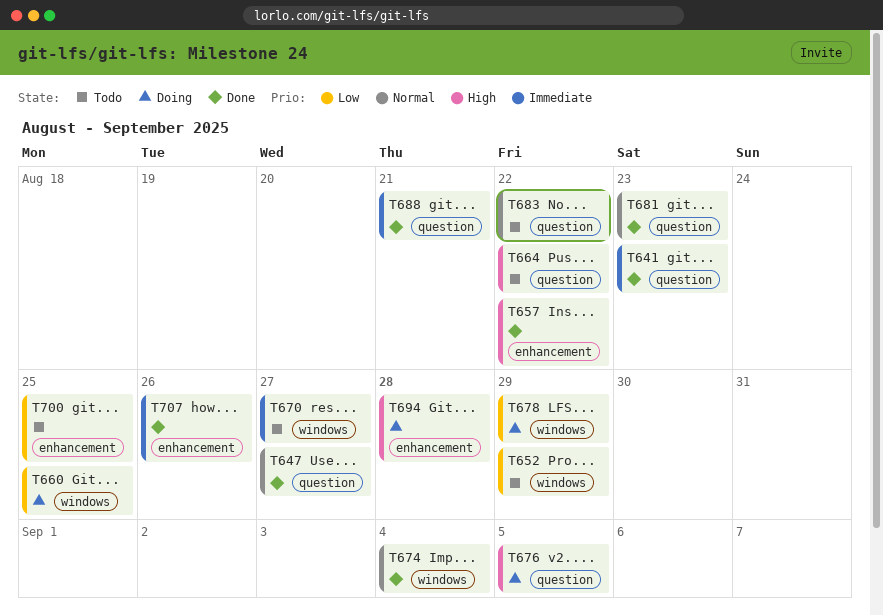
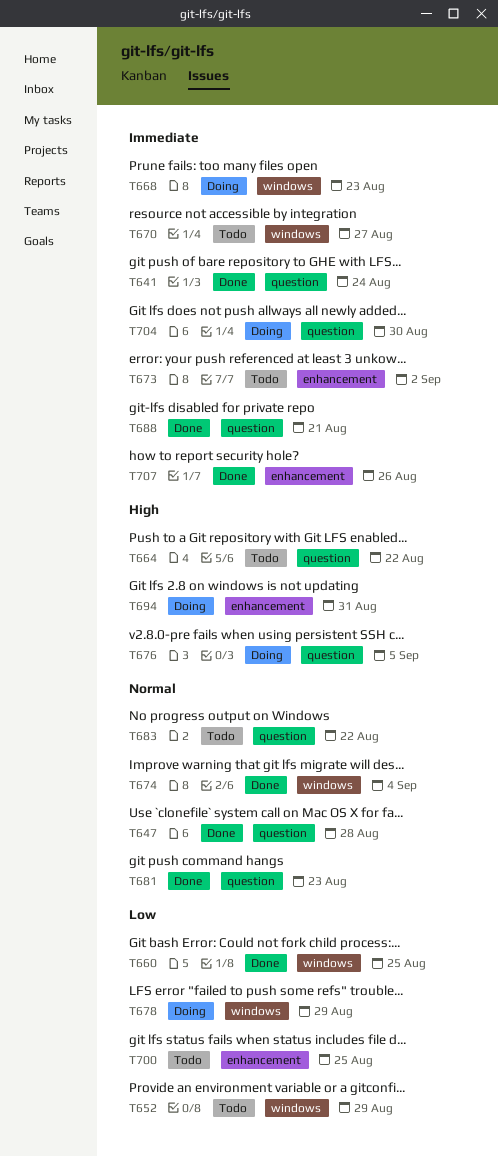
T641, due: Aug 23 -> Aug 24
T647, due: Aug 27 -> Aug 28
T657: present -> none
T660, status: Doing -> Done
T668: none -> present
T673: none -> present
T694, due: Aug 28 -> Aug 31
T704: none -> present

